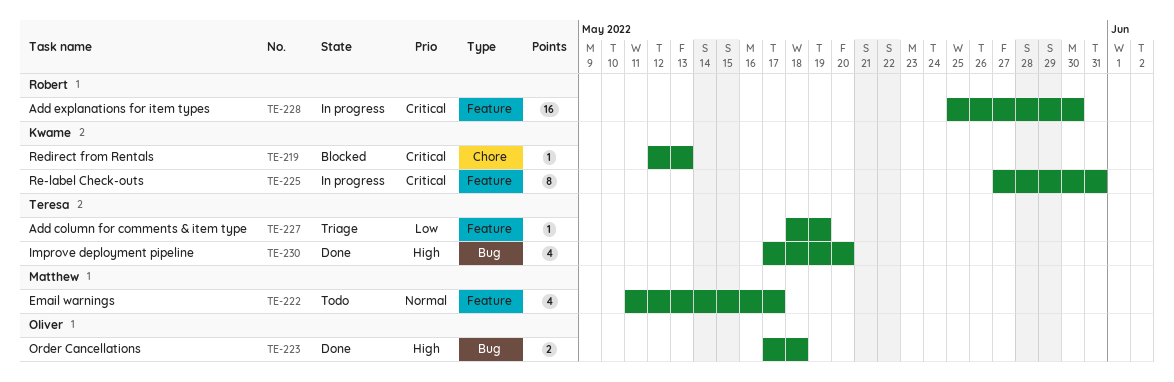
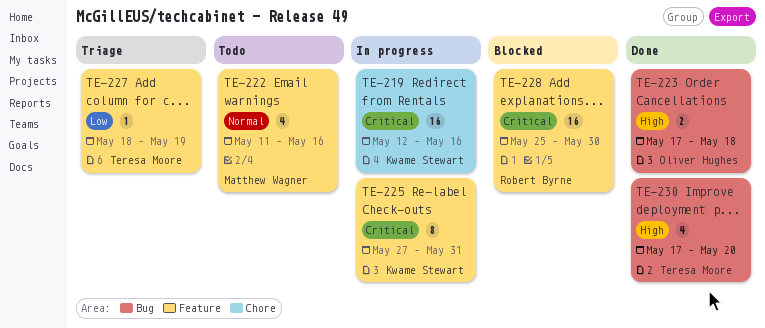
TE-219, status: Blocked -> In progress
TE-219, estimate: 1 -> 16
TE-219, due: May 13 -> May 16
TE-222, due: May 17 -> May 16
TE-228, status: In progress -> Blocked

